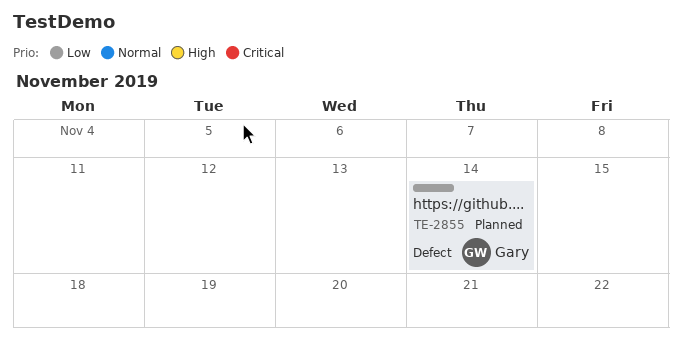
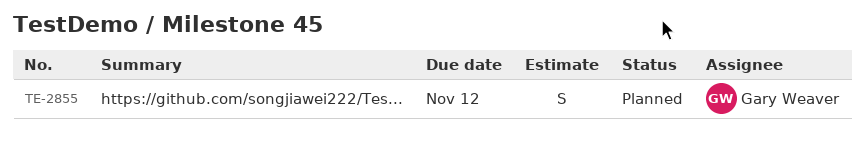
TE-2855, due: Nov 14 -> Nov 12

